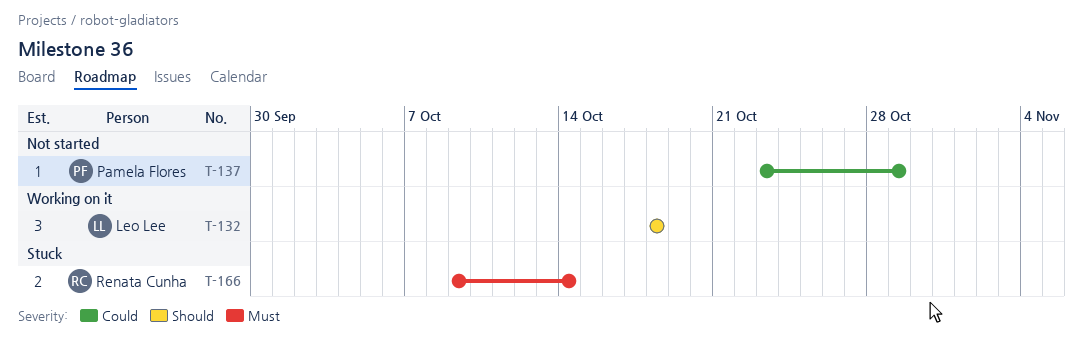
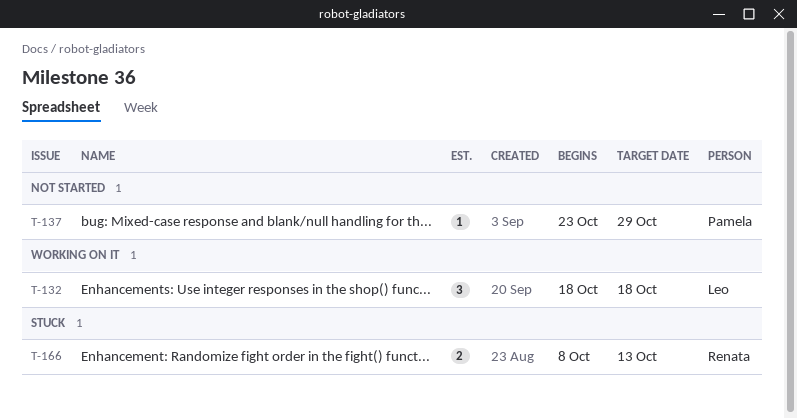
T-166, start: Oct 9 -> Oct 8
T-166, due: Oct 14 -> Oct 13

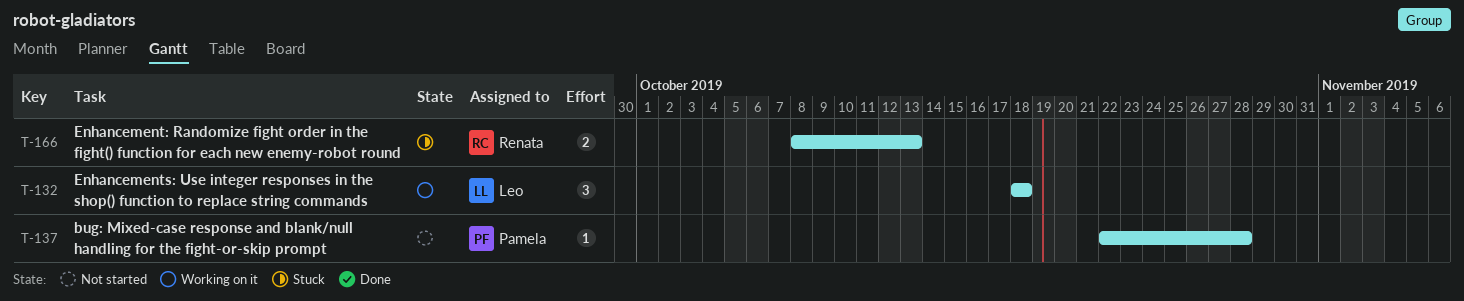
T-137, start: Oct 23 -> Oct 22
T-137, due: Oct 29 -> Oct 28

